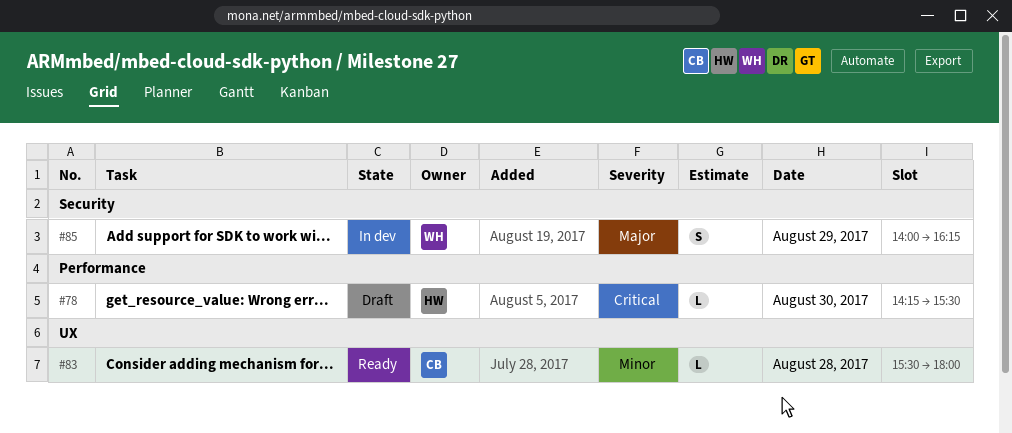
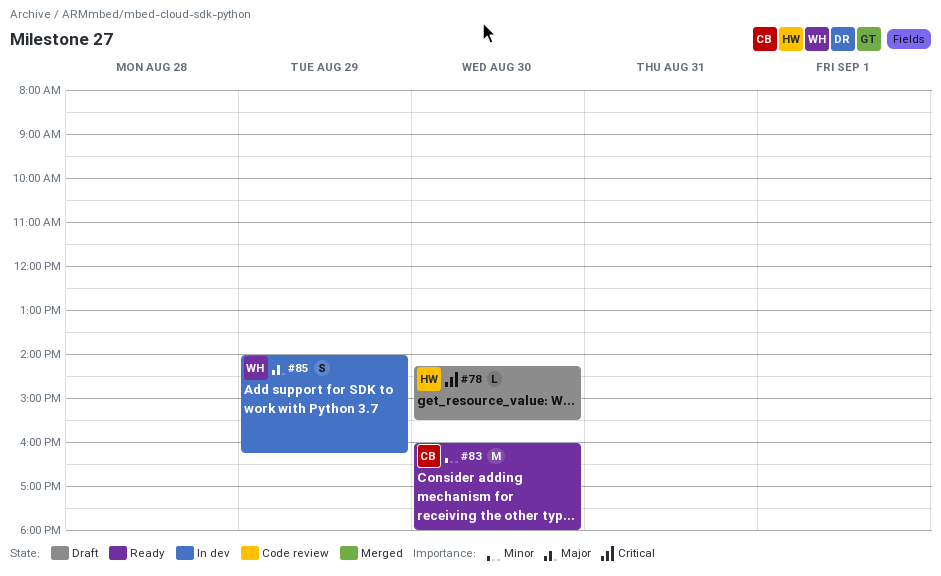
#83, estimate: L -> M
#83, day: Aug 28 -> Aug 30
#83, begins: 15:30 -> 16:00

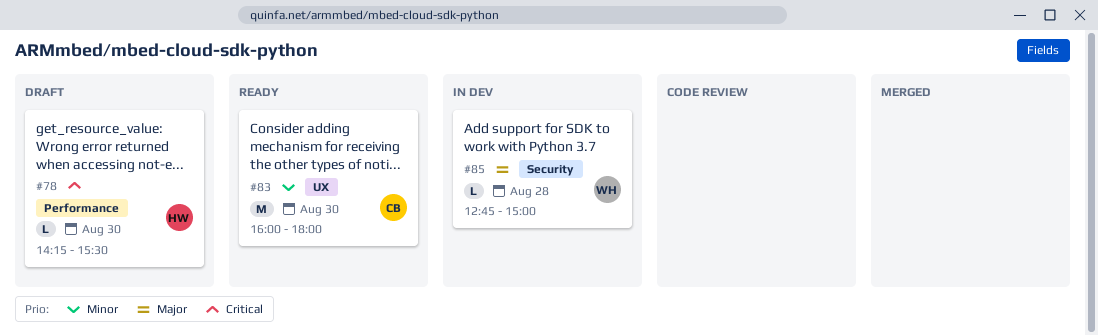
#85, estimate: S -> L
#85, day: Aug 29 -> Aug 28
#85, begins: 14:00 -> 12:45
#85, ends: 16:15 -> 15:00

